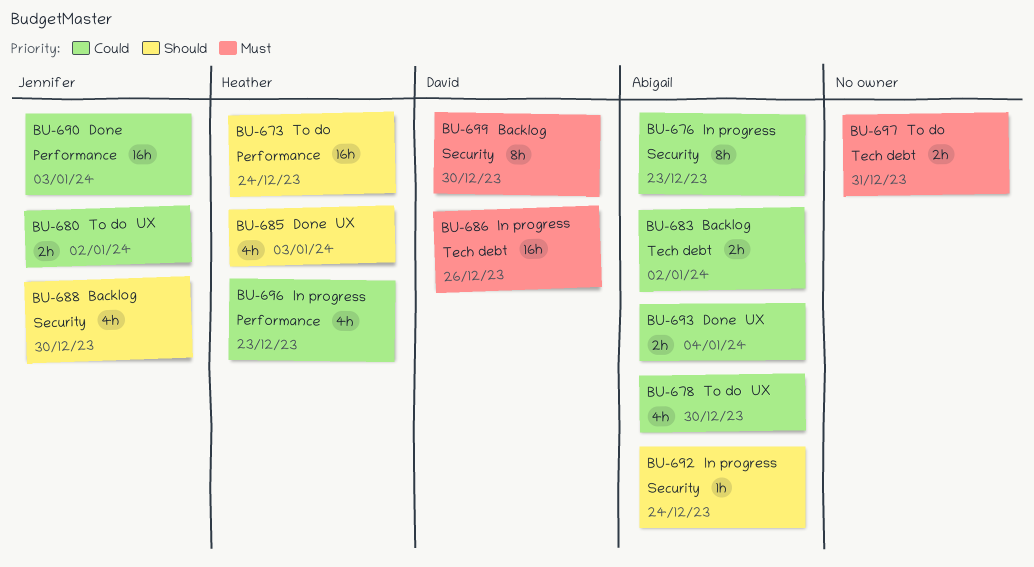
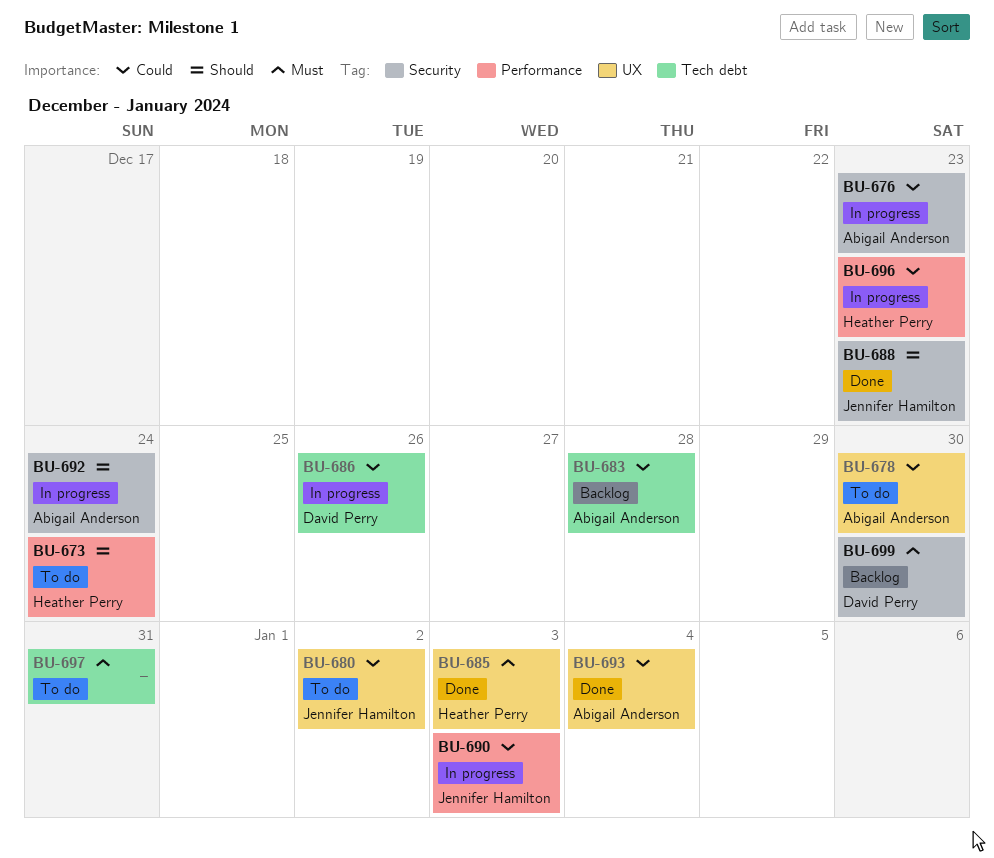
BU-683, due: Jan 2 -> Dec 28
BU-685, priority: Should -> Must
BU-686, priority: Must -> Could
BU-688, status: Backlog -> Done
BU-688, due: Dec 30 -> Dec 23
BU-690, status: Done -> In progress

